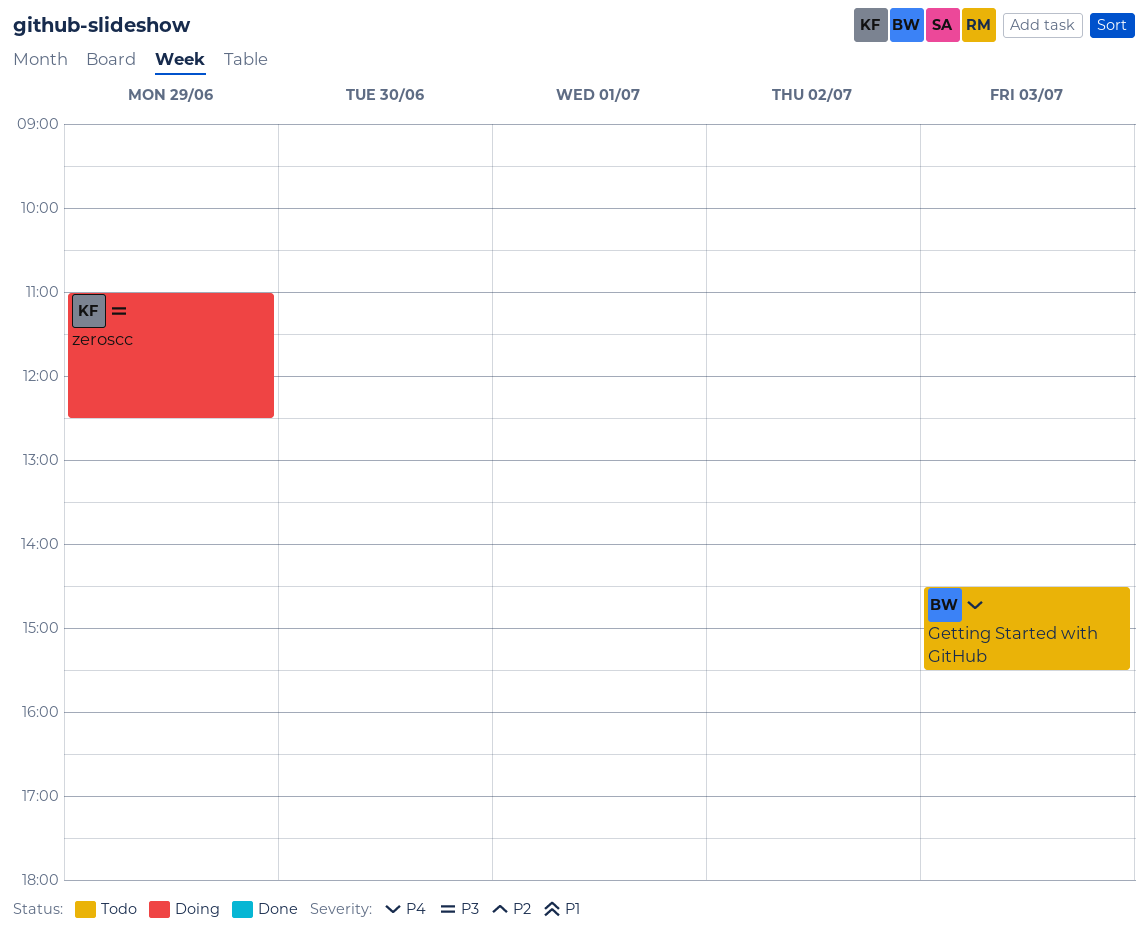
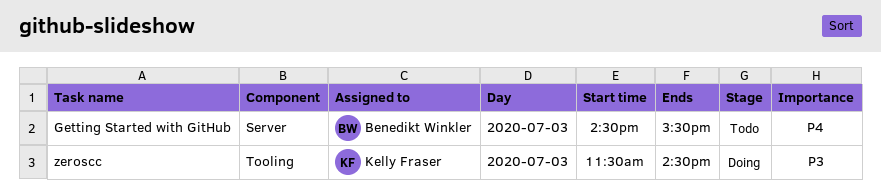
zeroscc, day: Jun 29 -> Jul 3
zeroscc, begins: 11:00 -> 11:30
zeroscc, ends: 12:30 -> 14:30

